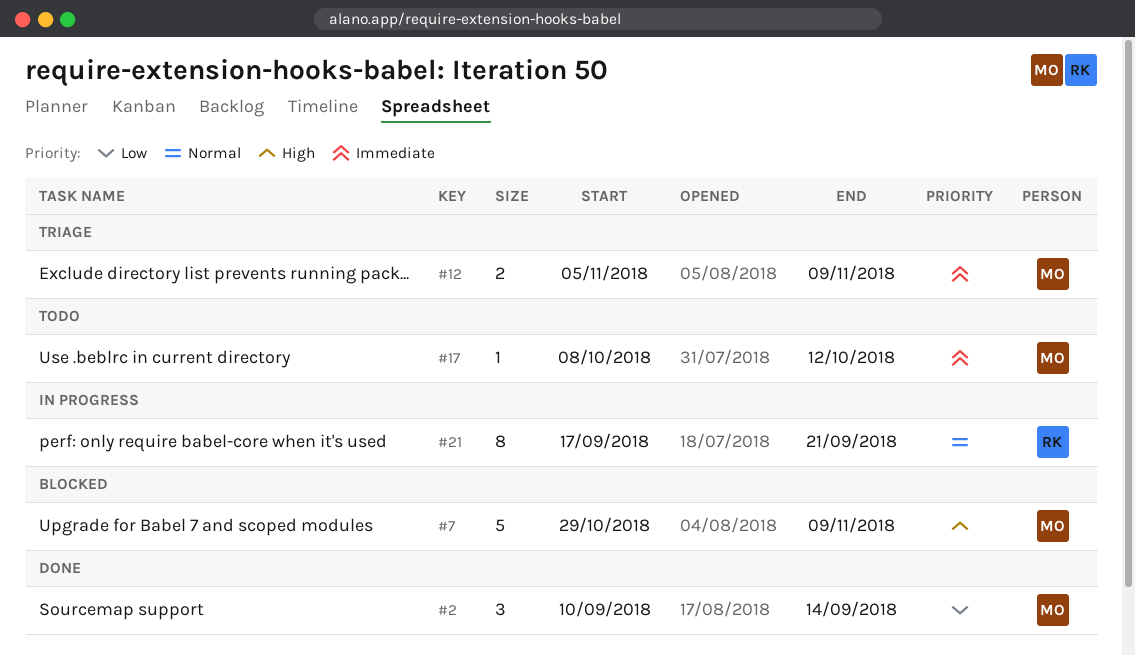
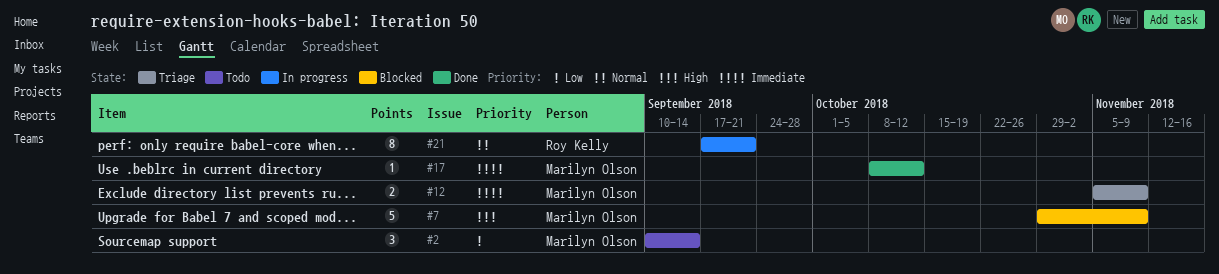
#2, status: Done -> Todo
#17, status: Todo -> Done

